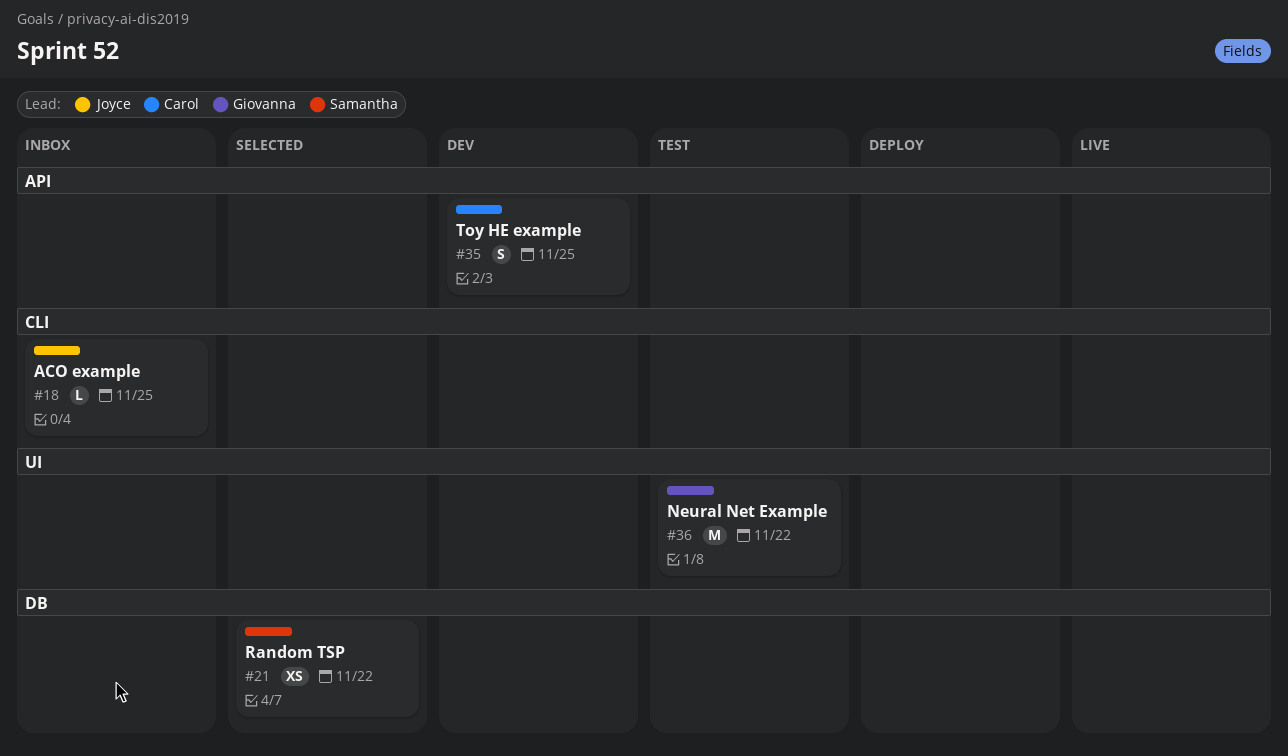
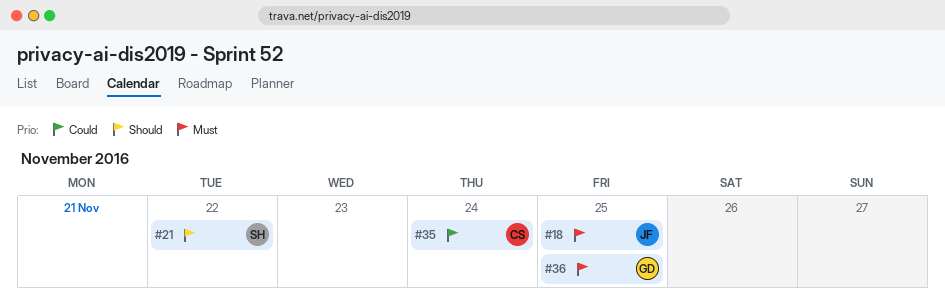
#35, due: Nov 25 -> Nov 24
#36, due: Nov 22 -> Nov 25

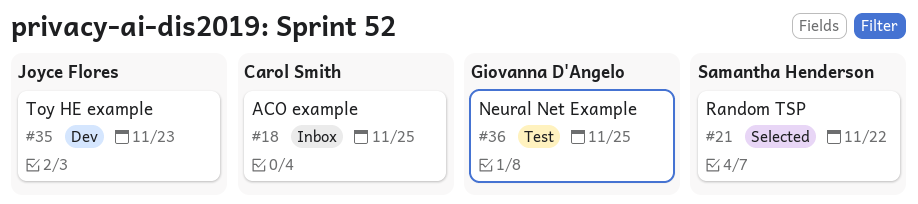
#18, owner: Joyce Flores -> Carol Smith
#35, owner: Carol Smith -> Joyce Flores
#35, due: Nov 24 -> Nov 23

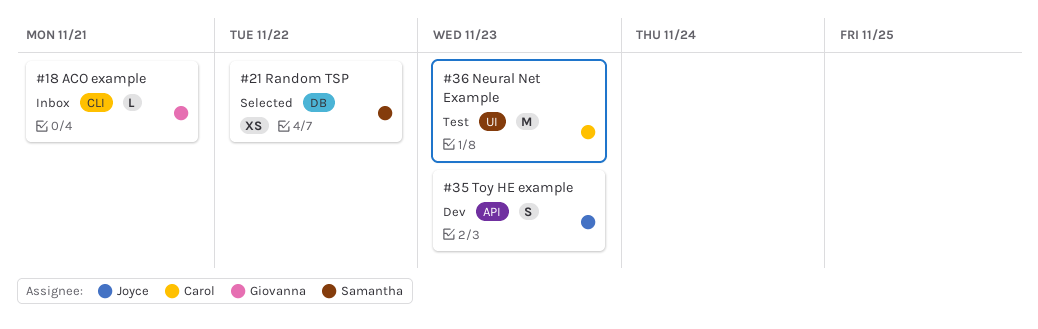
#18, owner: Carol Smith -> Giovanna D'Angelo
#18, due: Nov 25 -> Nov 21
#36, owner: Giovanna D'Angelo -> Carol Smith
#36, due: Nov 25 -> Nov 23

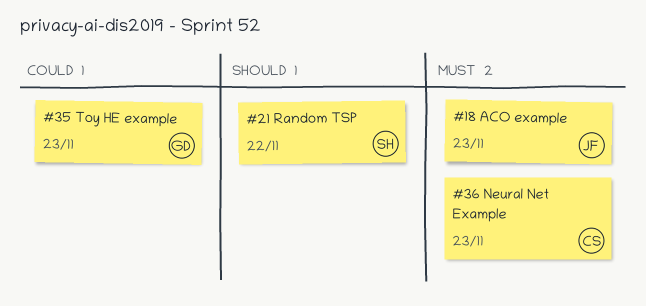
#18, owner: Giovanna -> Joyce
#18, due: Nov 21 -> Nov 23
#35, owner: Joyce -> Giovanna

